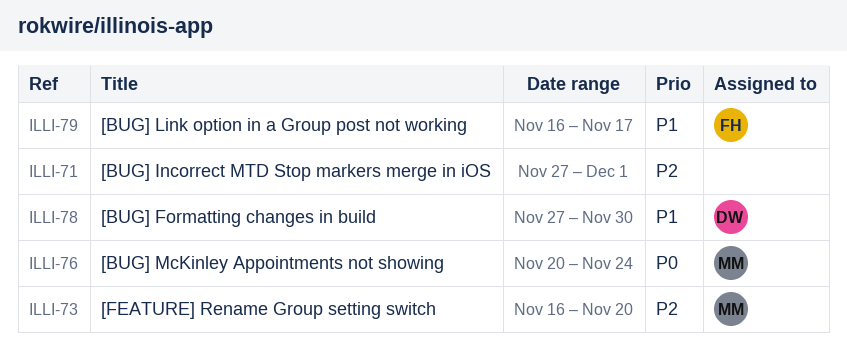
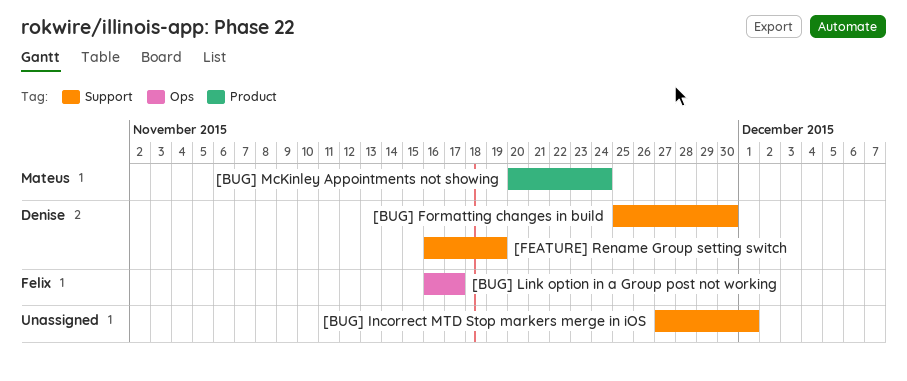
[BUG] Formatting changes in build, start: Nov 27 -> Nov 25
[FEATURE] Rename Group setting switch, owner: Mateus -> Denise
[FEATURE] Rename Group setting switch, due: Nov 20 -> Nov 19

